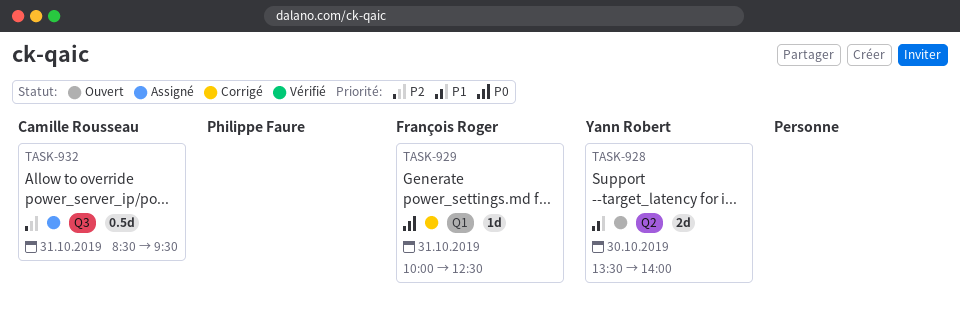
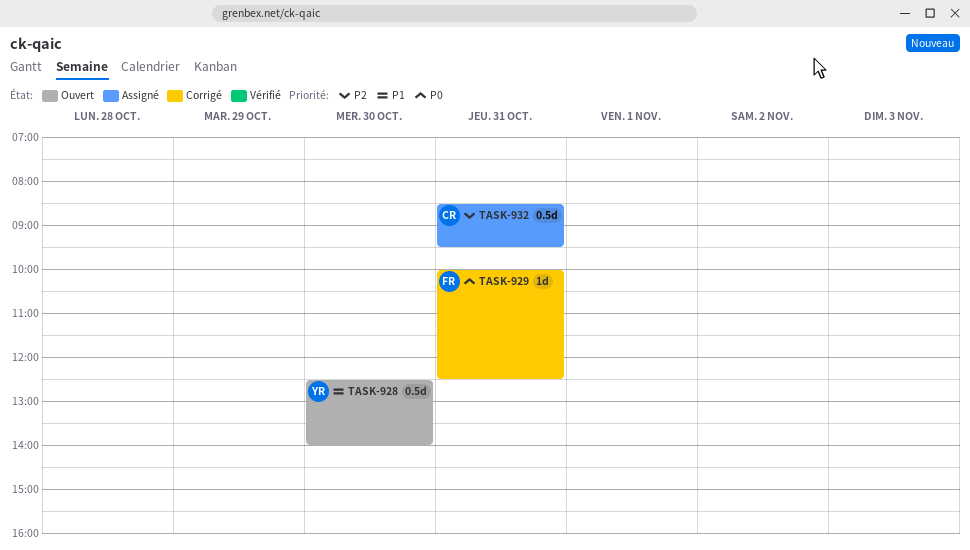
TASK-928, estimate: 2d -> 0.5d
TASK-928, begins: 13:30 -> 12:30

